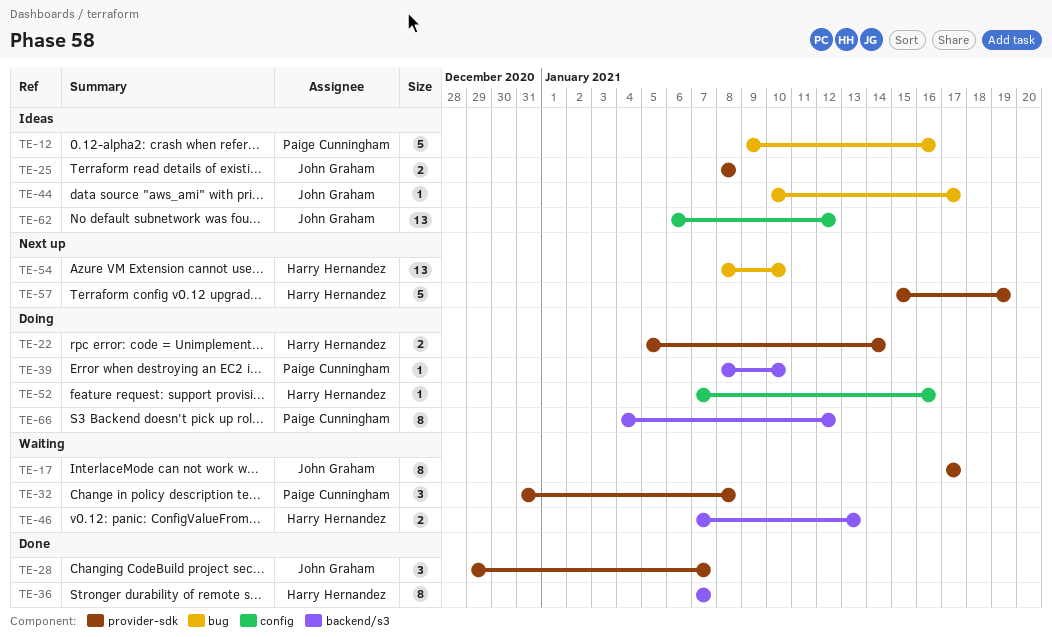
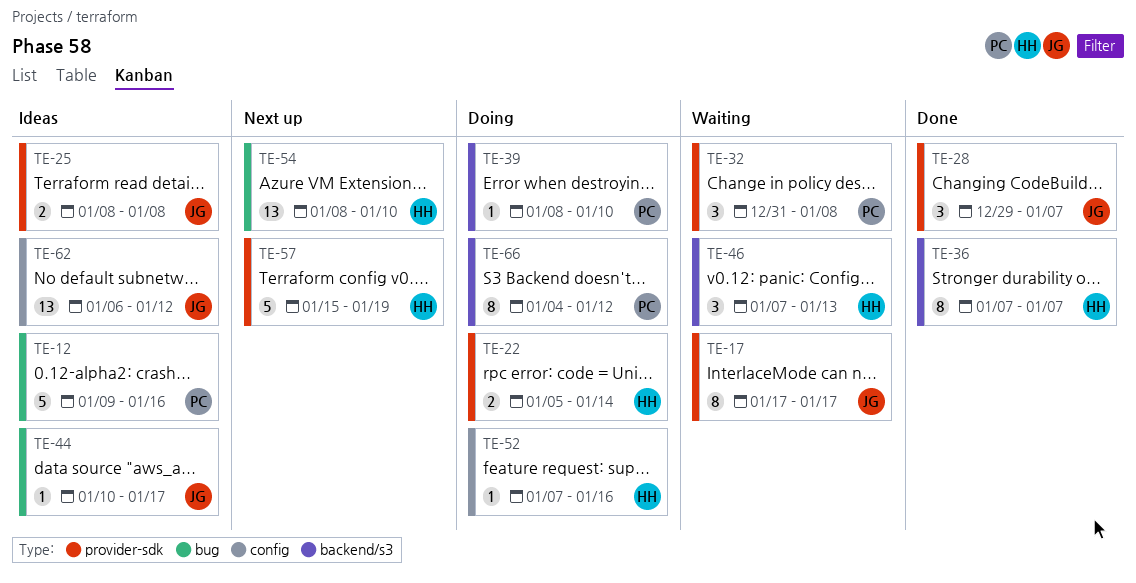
TE-46, estimate: 2 -> 3

